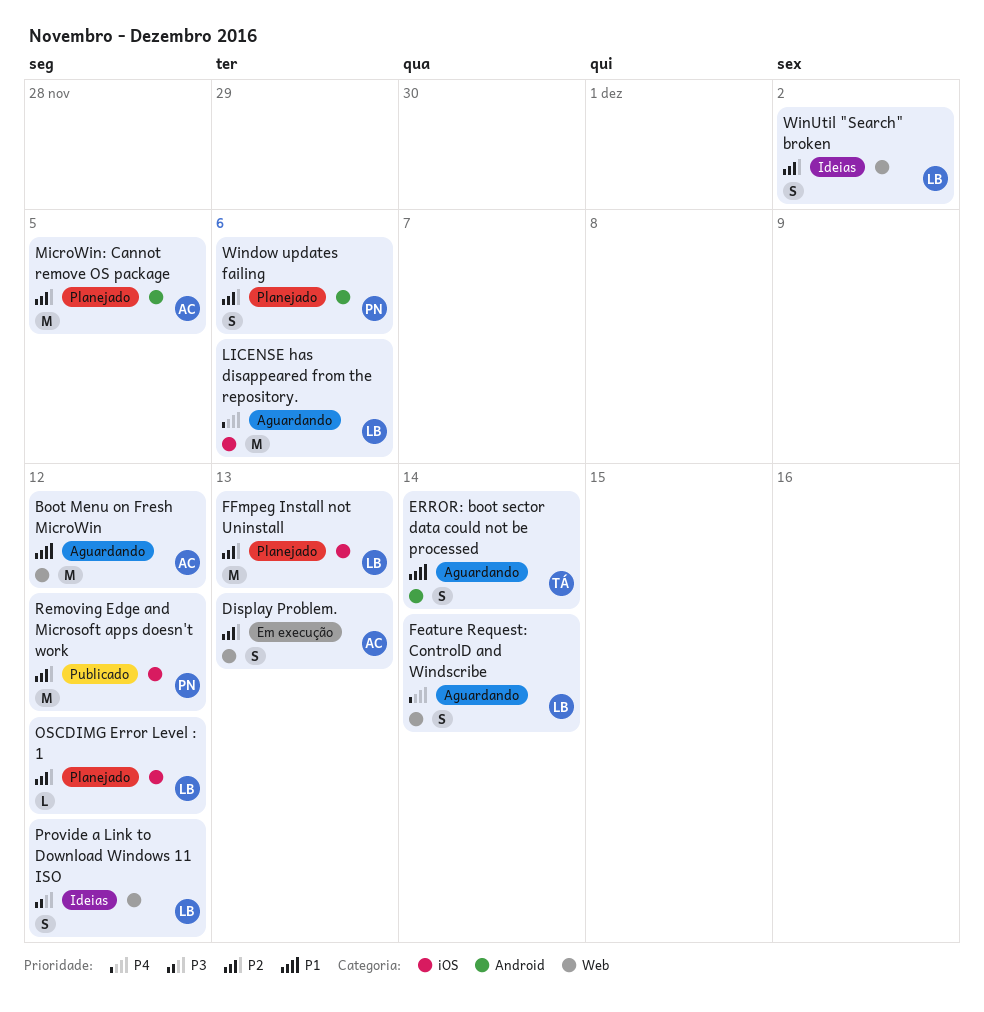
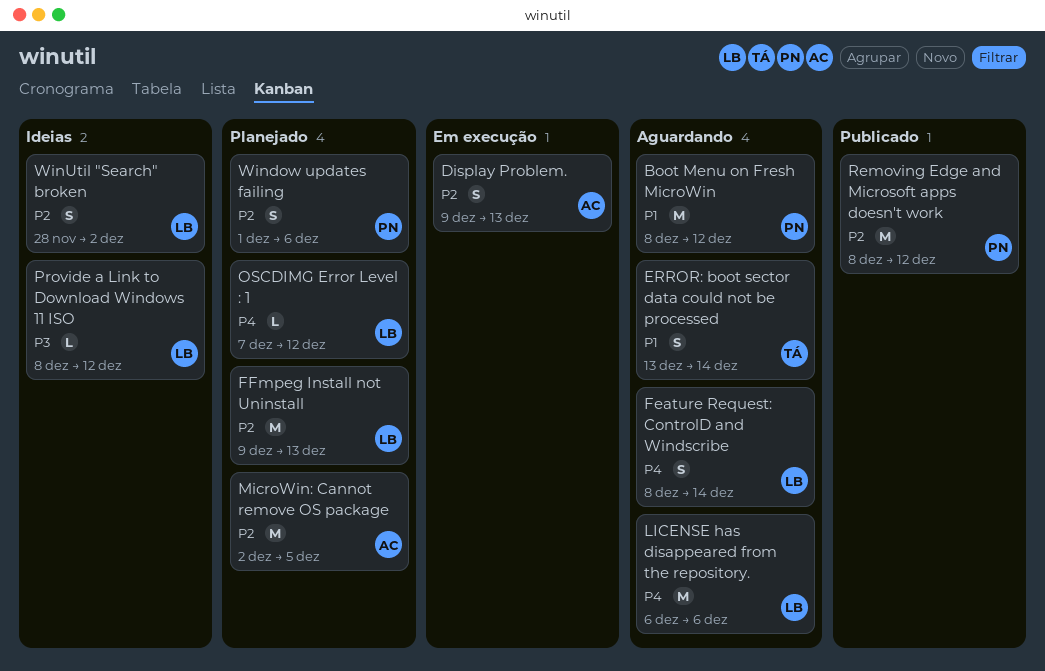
Boot Menu on Fresh MicroWin, owner: AC -> PN
OSCDIMG Error Level : 1, priority: P2 -> P4
Provide a Link to Download Windows 11 ISO, estimate: S -> L

